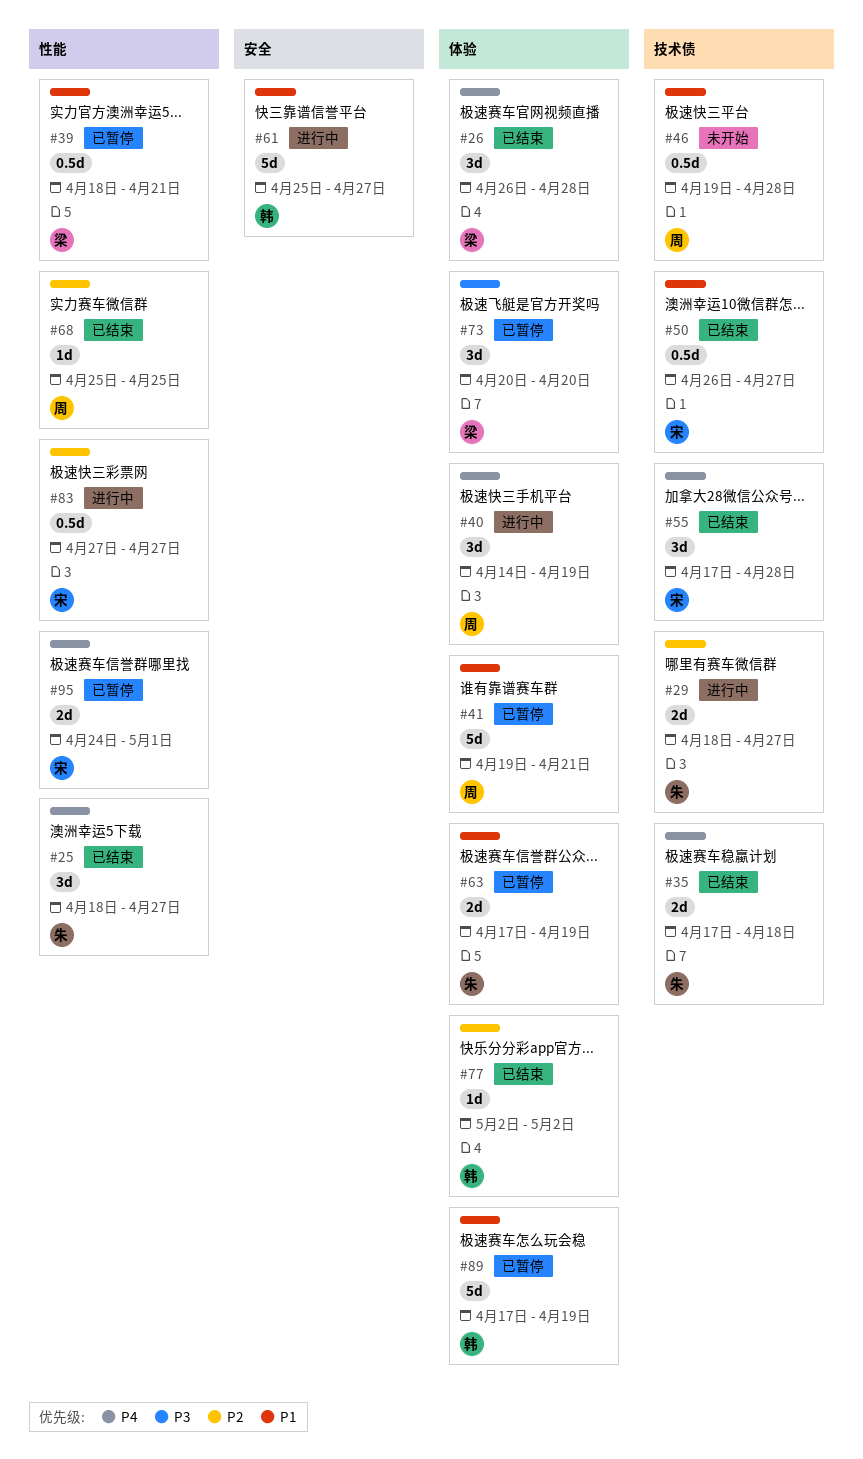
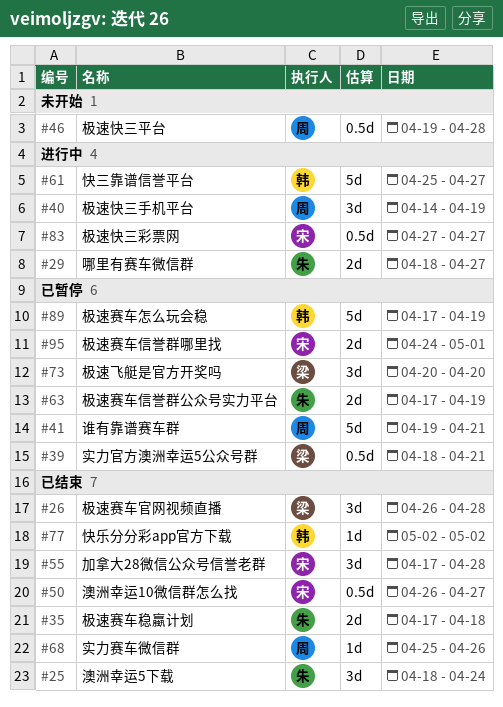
#25, due: Apr 27 -> Apr 24
#68, due: Apr 25 -> Apr 26

